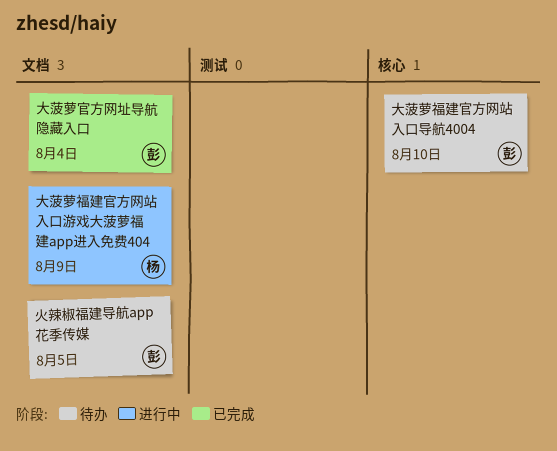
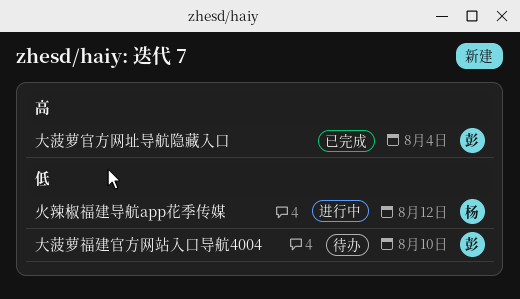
大菠萝福建官方网站入口游戏大菠萝福建app进入免费404: present -> none
火辣椒福建导航app花季传媒, status: 待办 -> 进行中
火辣椒福建导航app花季传媒, owner: 彭 -> 杨
火辣椒福建导航app花季传媒, due: Aug 5 -> Aug 12

